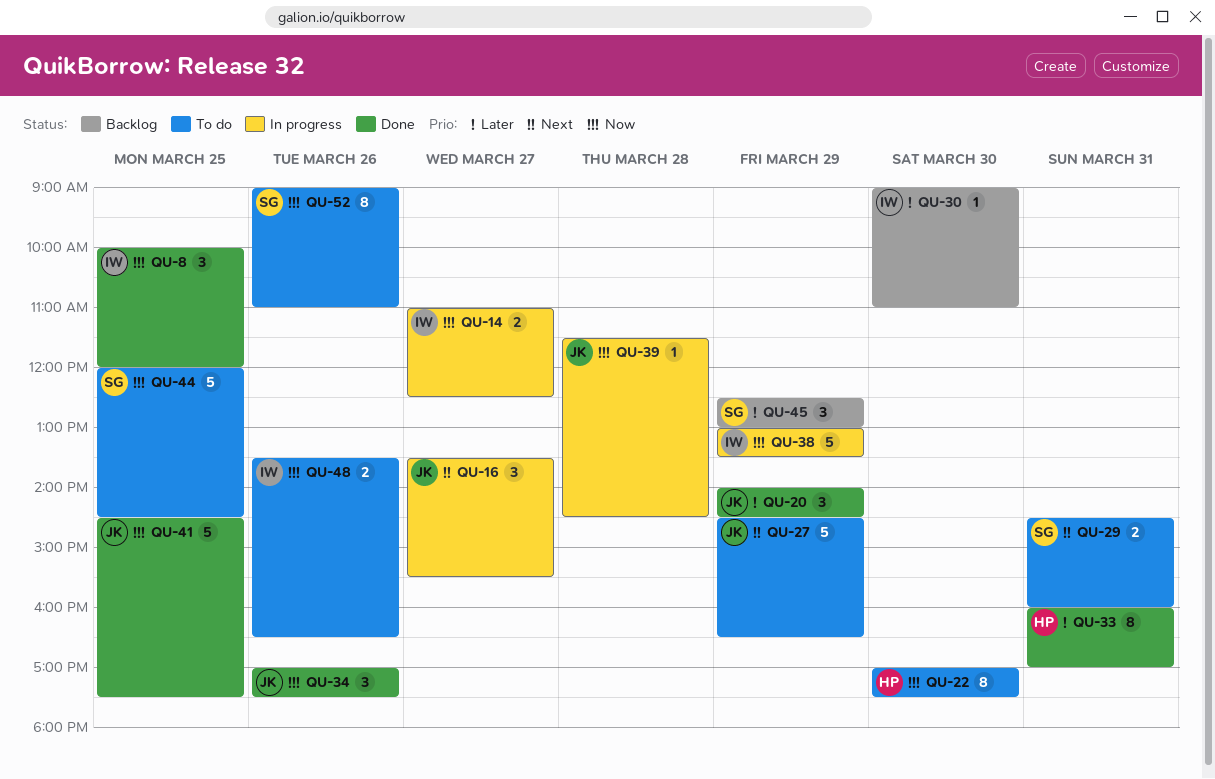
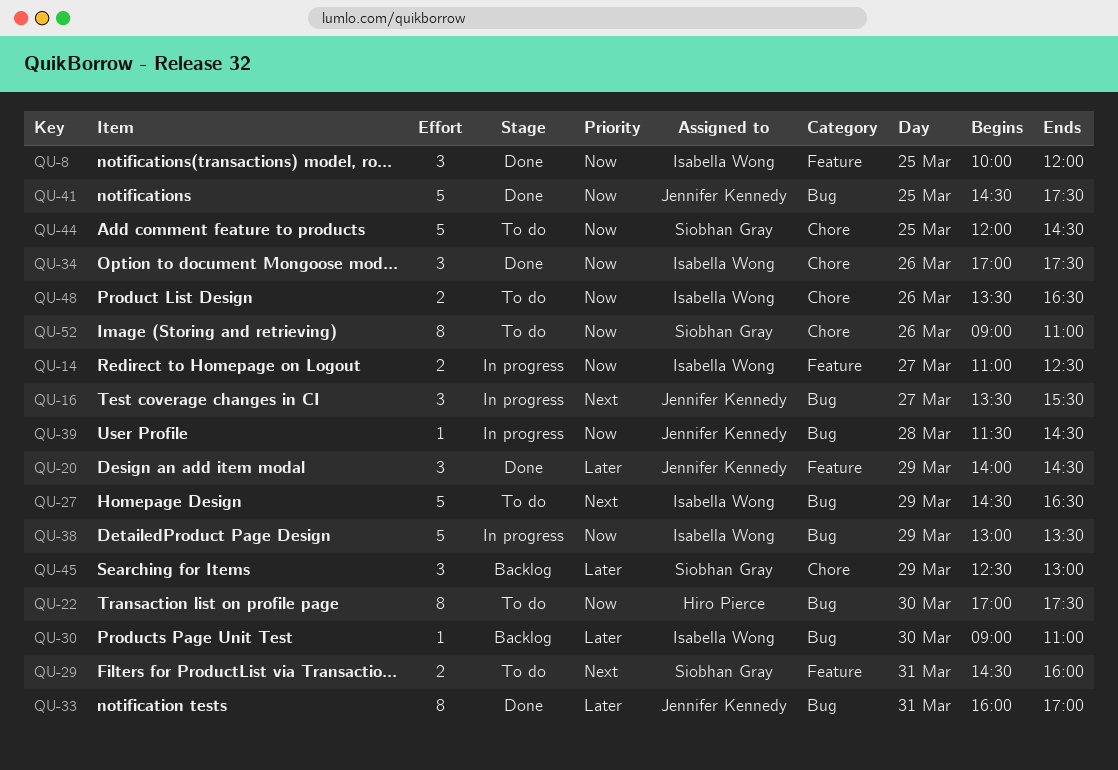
QU-27, owner: Jennifer Kennedy -> Isabella Wong
QU-33, owner: Hiro Pierce -> Jennifer Kennedy
QU-34, owner: Jennifer Kennedy -> Isabella Wong

